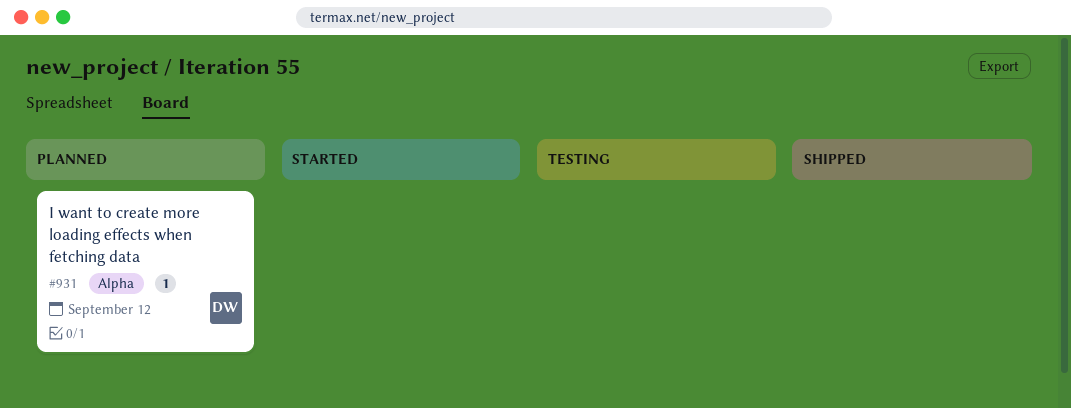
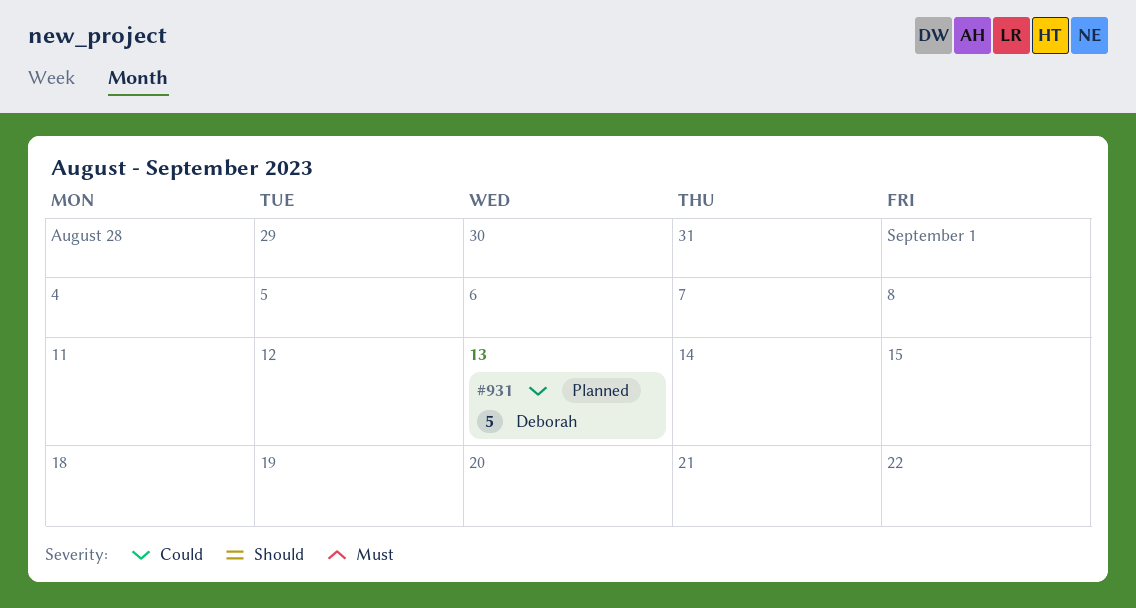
#931, estimate: 1 -> 5
#931, due: Sep 12 -> Sep 13

